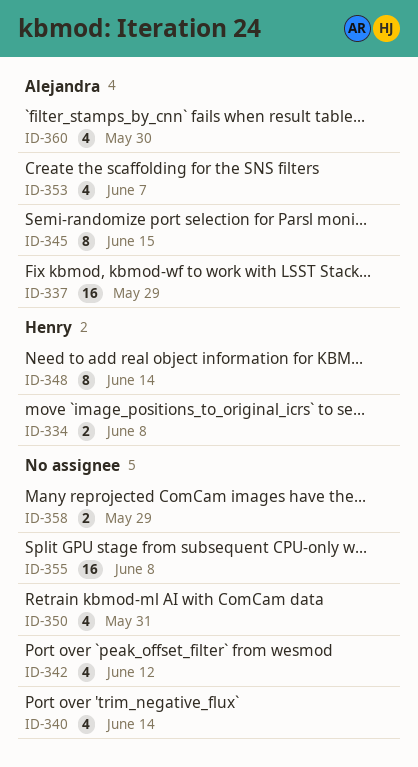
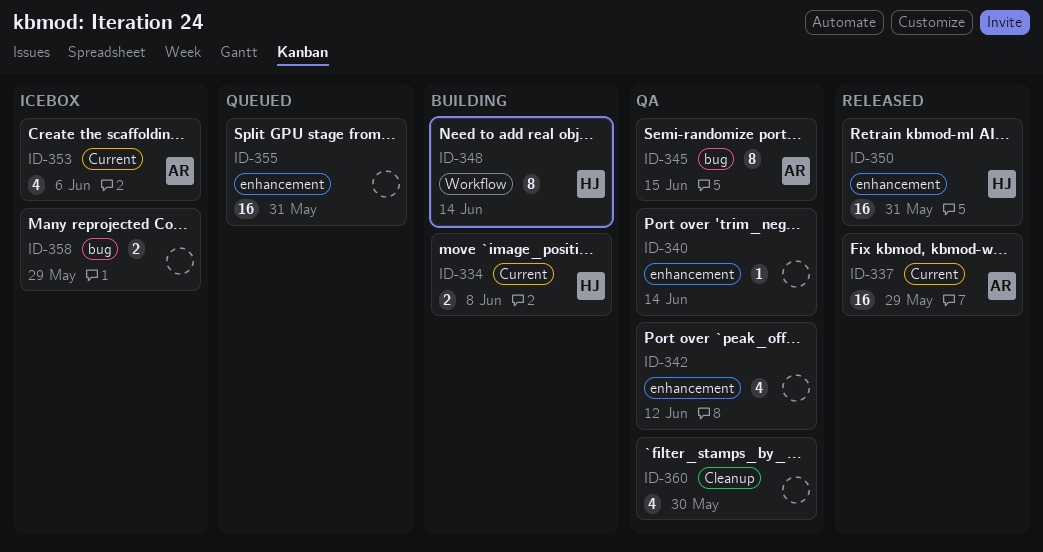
ID-340, estimate: 4 -> 1
ID-350, owner: none -> Henry
ID-350, estimate: 4 -> 16
ID-353, due: Jun 7 -> Jun 6
ID-355, due: Jun 8 -> May 31
ID-360, owner: Alejandra -> none

